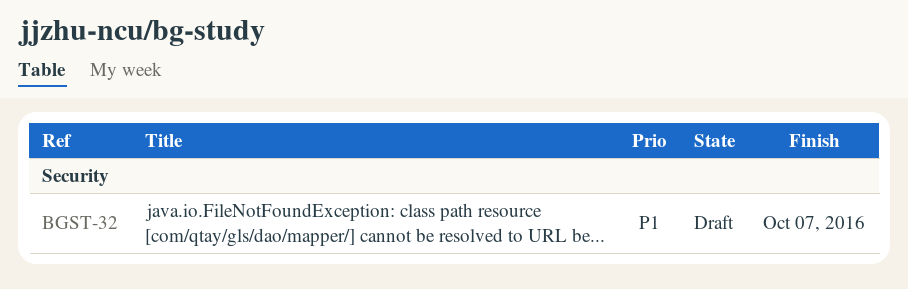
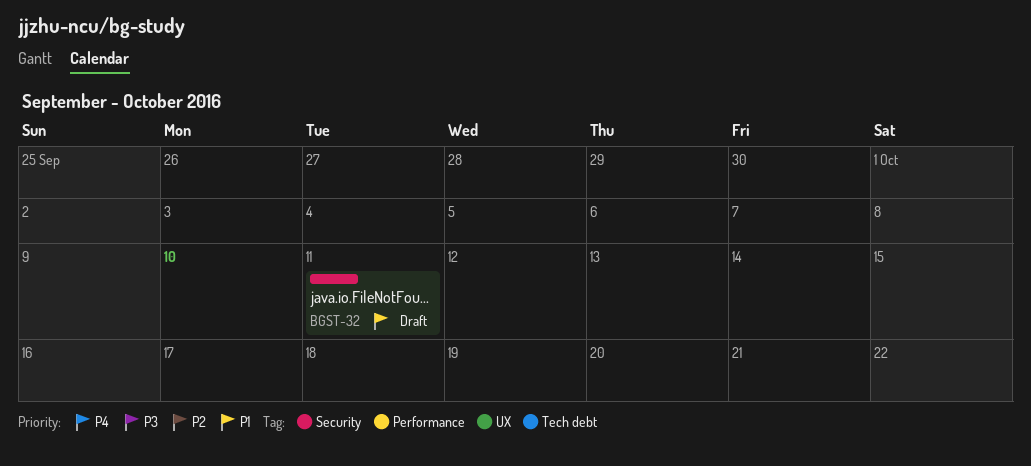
BGST-32, due: Oct 7 -> Oct 11

